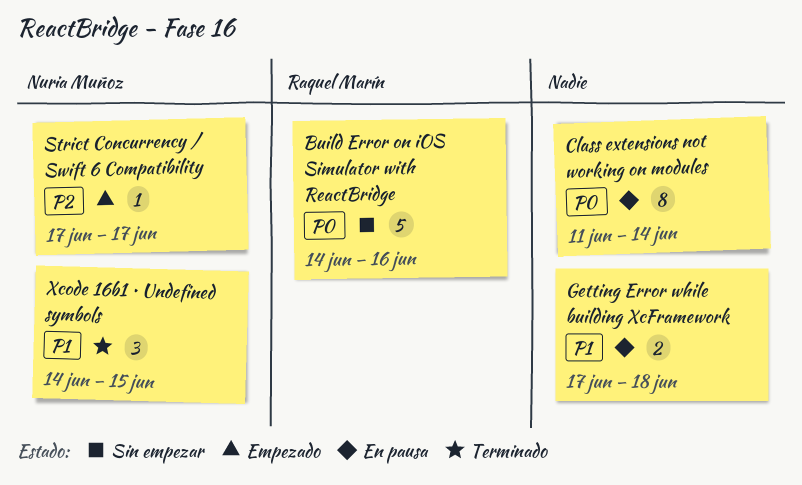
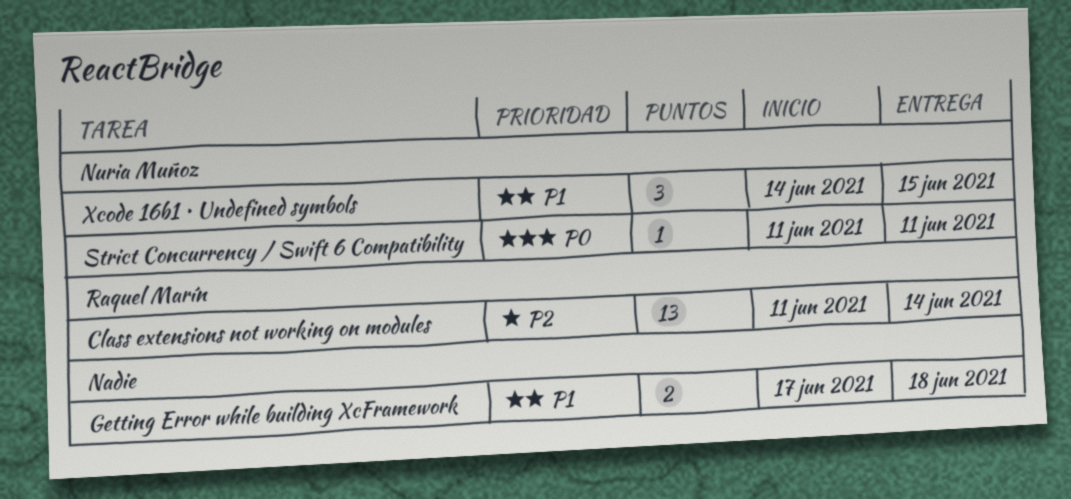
Build Error on iOS Simulator with ReactBridge: present -> none
Class extensions not working on modules, owner: none -> Raquel Marín
Class extensions not working on modules, priority: P0 -> P2
Class extensions not working on modules, estimate: 8 -> 13
Strict Concurrency / Swift 6 Compatibility, priority: P2 -> P0
Strict Concurrency / Swift 6 Compatibility, start: Jun 17 -> Jun 11
Strict Concurrency / Swift 6 Compatibility, due: Jun 17 -> Jun 11

